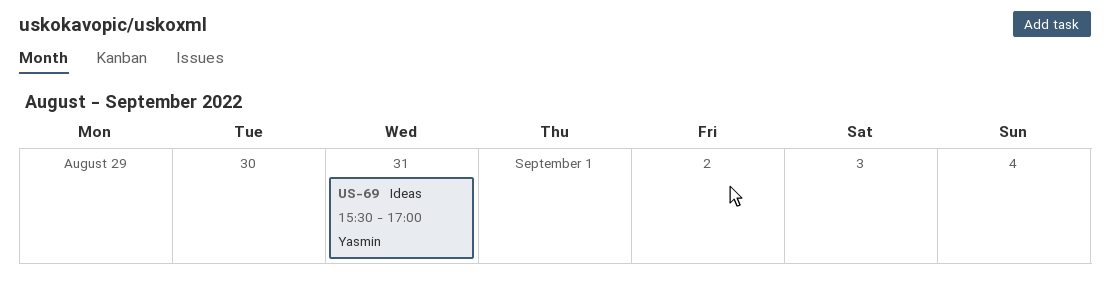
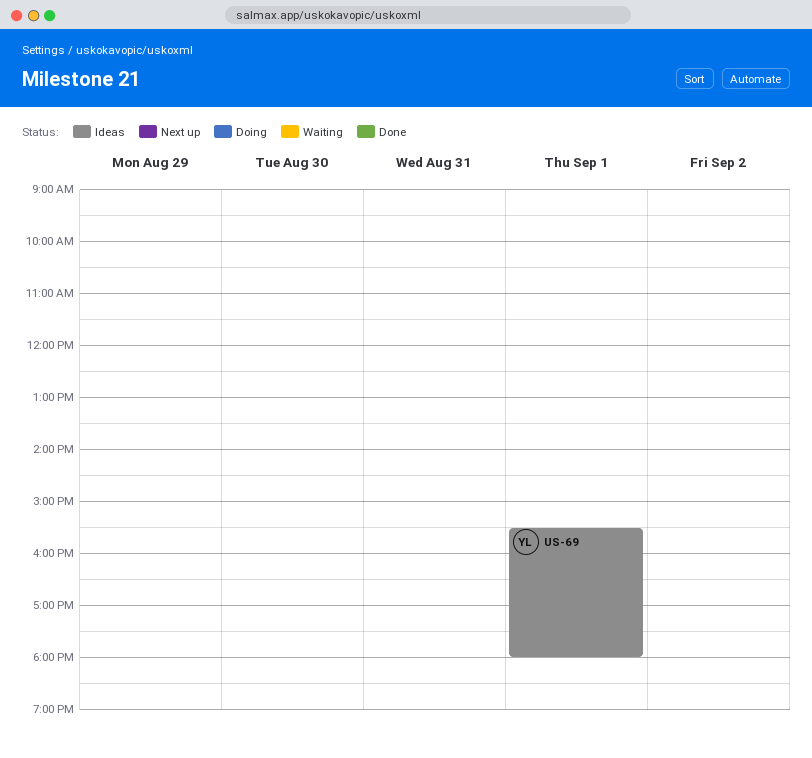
US-69, day: Aug 31 -> Sep 1
US-69, ends: 17:00 -> 18:00

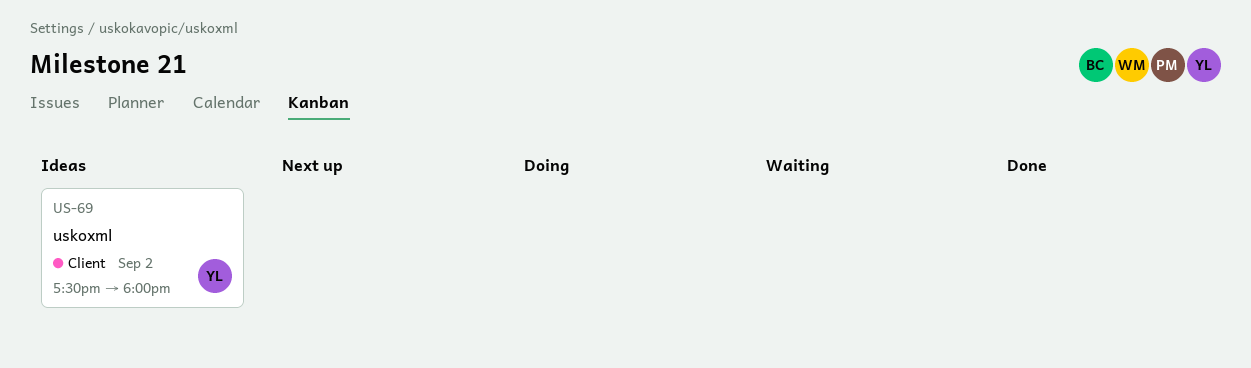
US-69, day: Sep 1 -> Sep 2
US-69, begins: 15:30 -> 17:30

